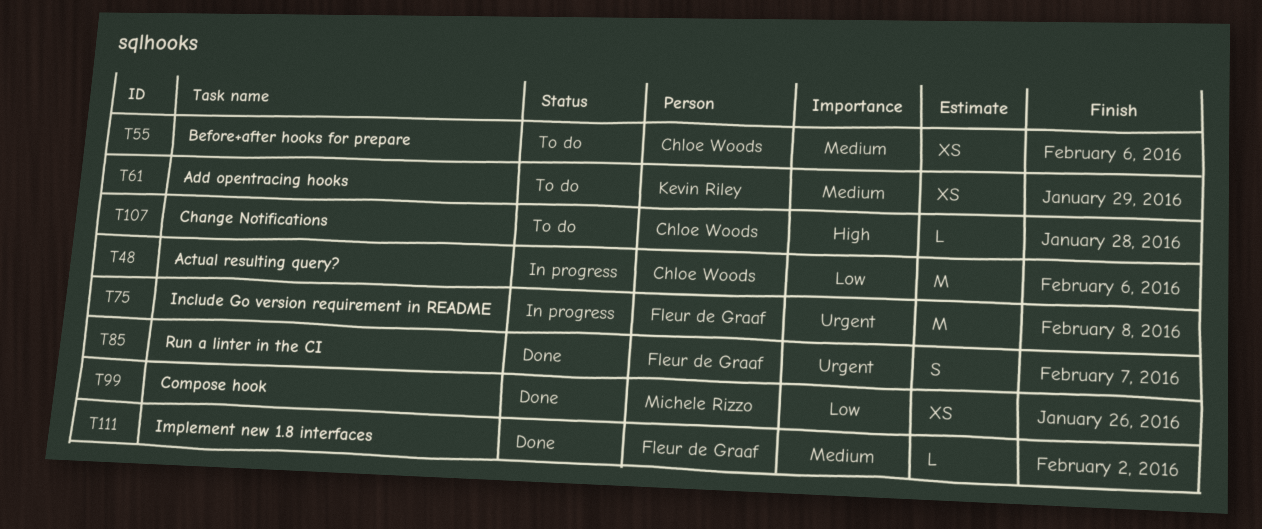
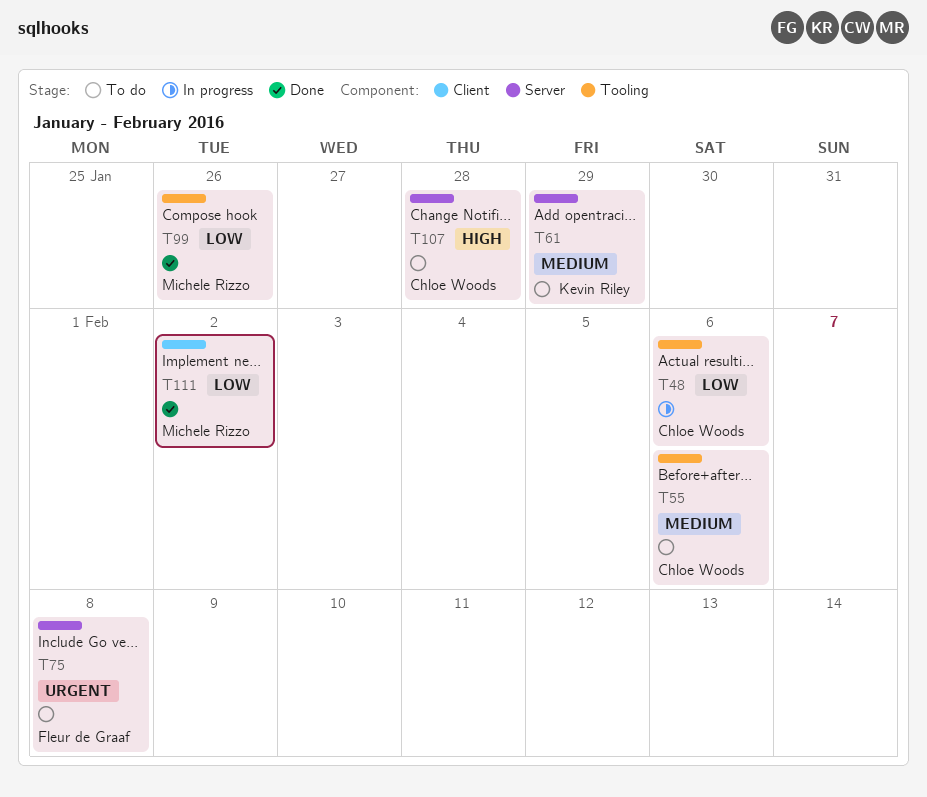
T75, status: In progress -> To do
T85: present -> none
T111, owner: Fleur de Graaf -> Michele Rizzo
T111, priority: Medium -> Low

